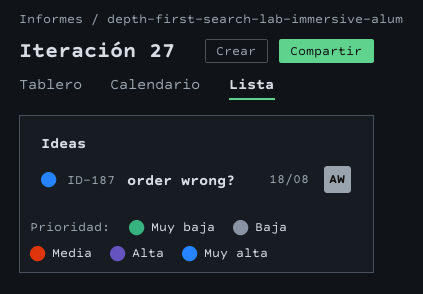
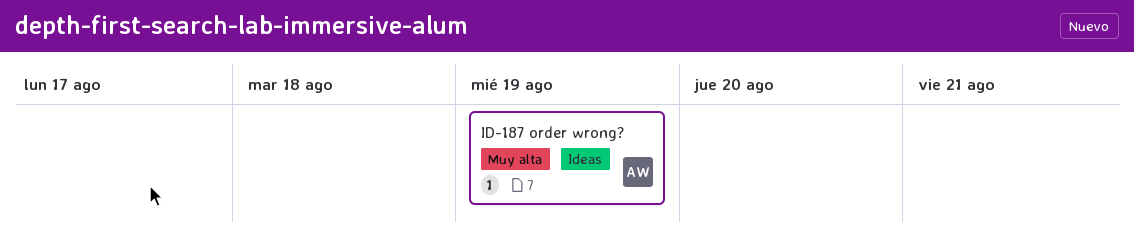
ID-187, due: Aug 18 -> Aug 19

